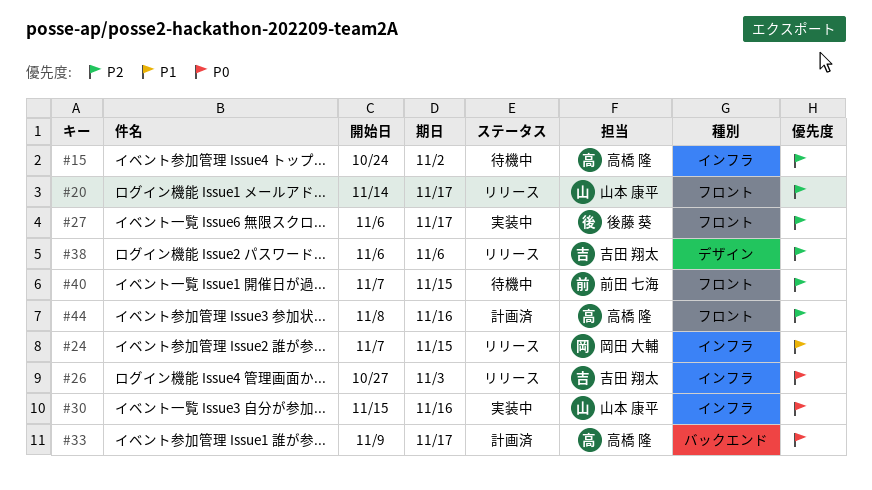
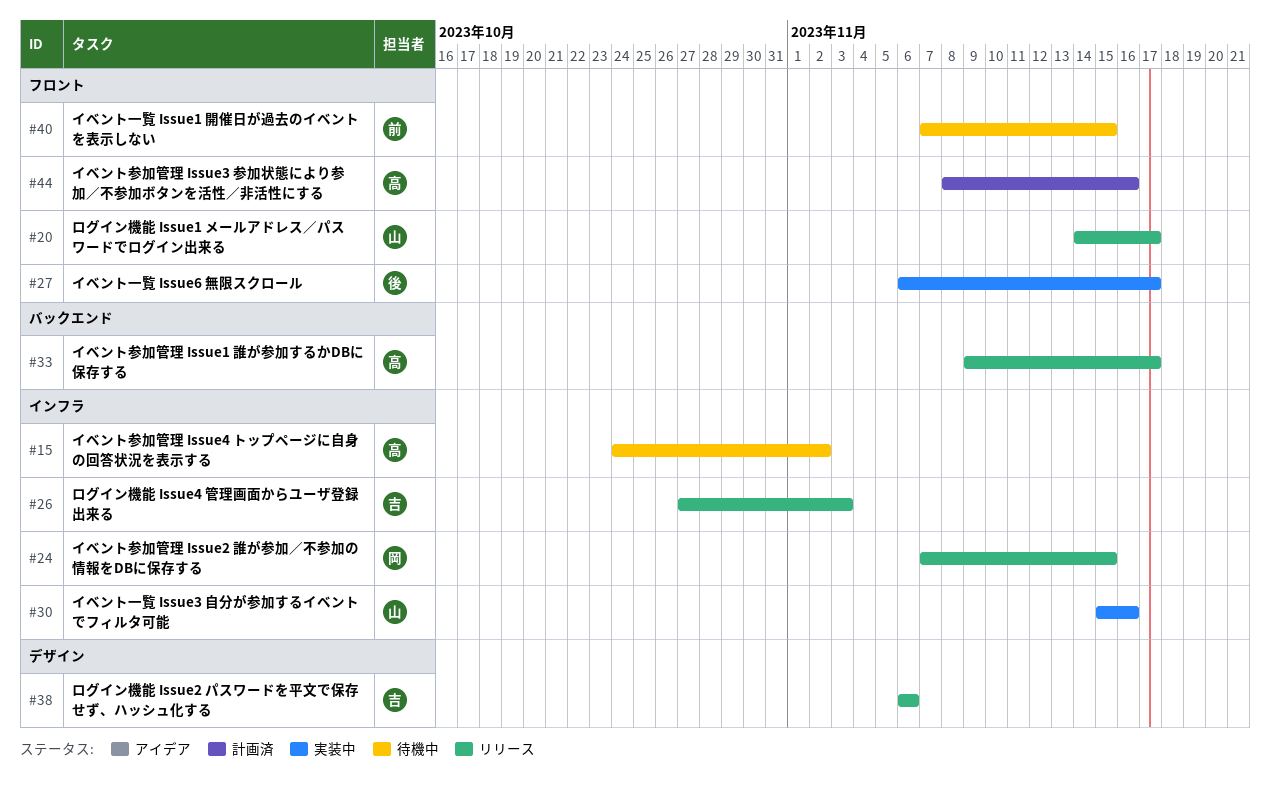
#33, status: 計画済 -> リリース

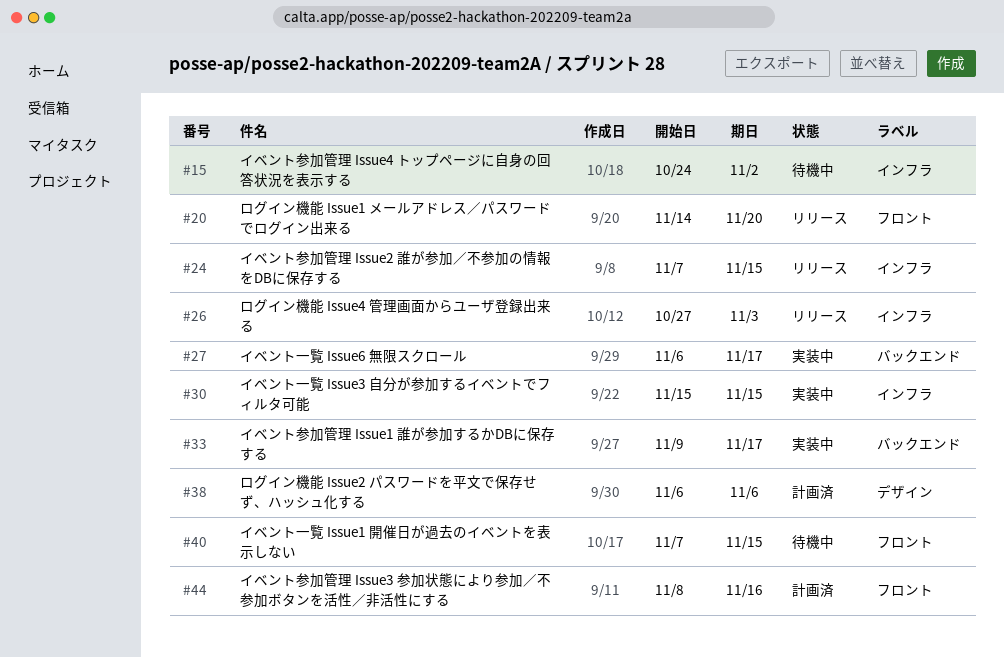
#20, due: Nov 17 -> Nov 20
#27, label: フロント -> バックエンド
#30, due: Nov 16 -> Nov 15
#33, status: リリース -> 実装中
#38, status: リリース -> 計画済

